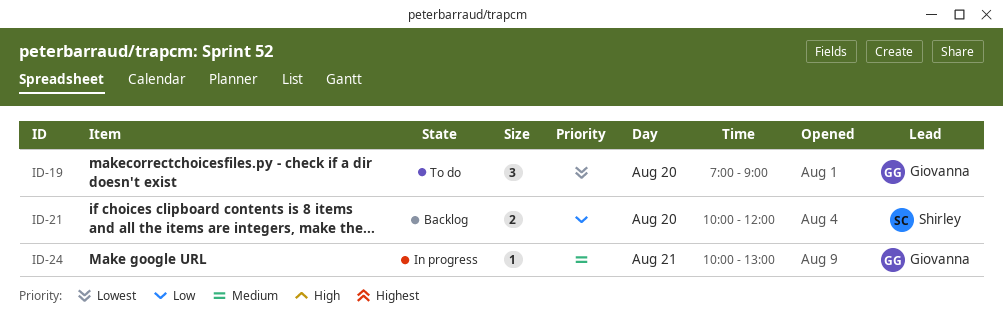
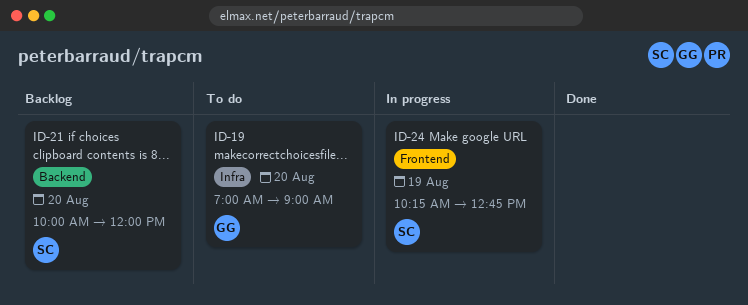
ID-24, owner: Giovanna -> Shirley
ID-24, day: Aug 21 -> Aug 19
ID-24, begins: 10:00 -> 10:15
ID-24, ends: 13:00 -> 12:45

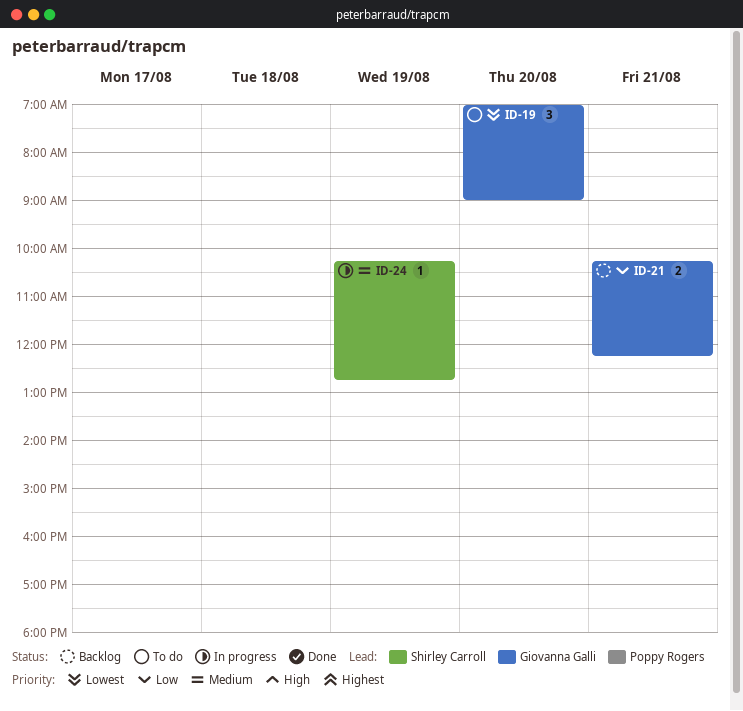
ID-21, owner: Shirley Carroll -> Giovanna Galli
ID-21, day: Aug 20 -> Aug 21
ID-21, begins: 10:00 -> 10:15
ID-21, ends: 12:00 -> 12:15

